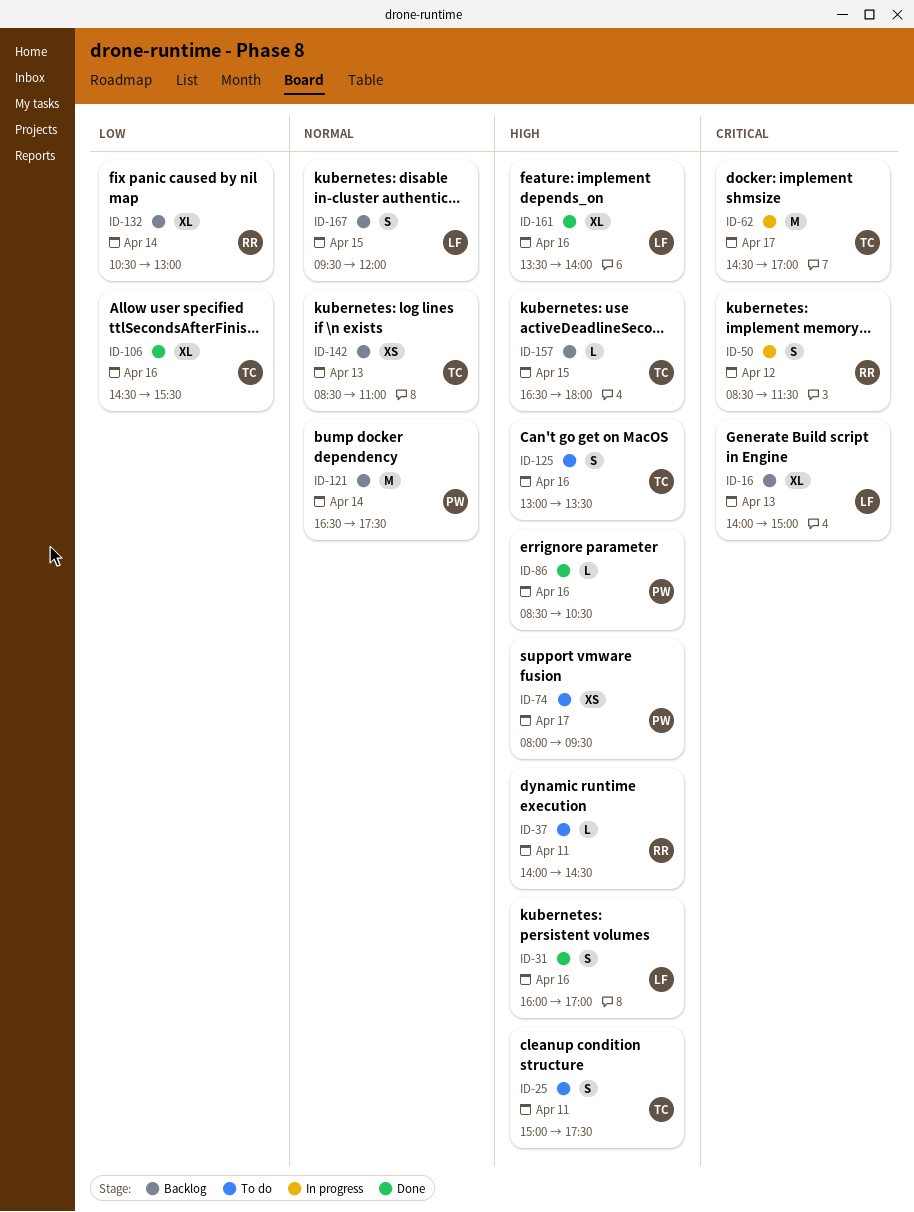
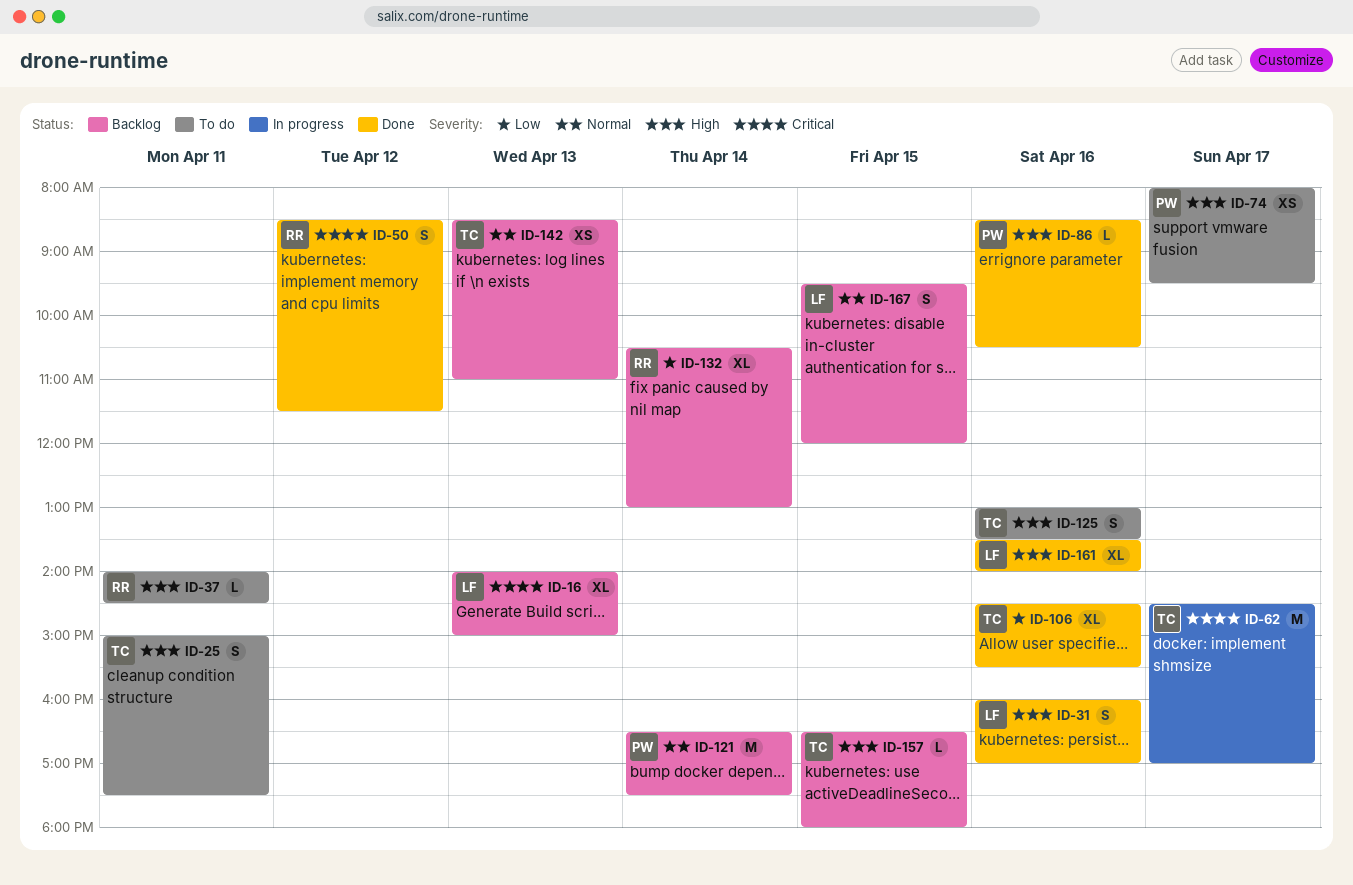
ID-50, status: In progress -> Done

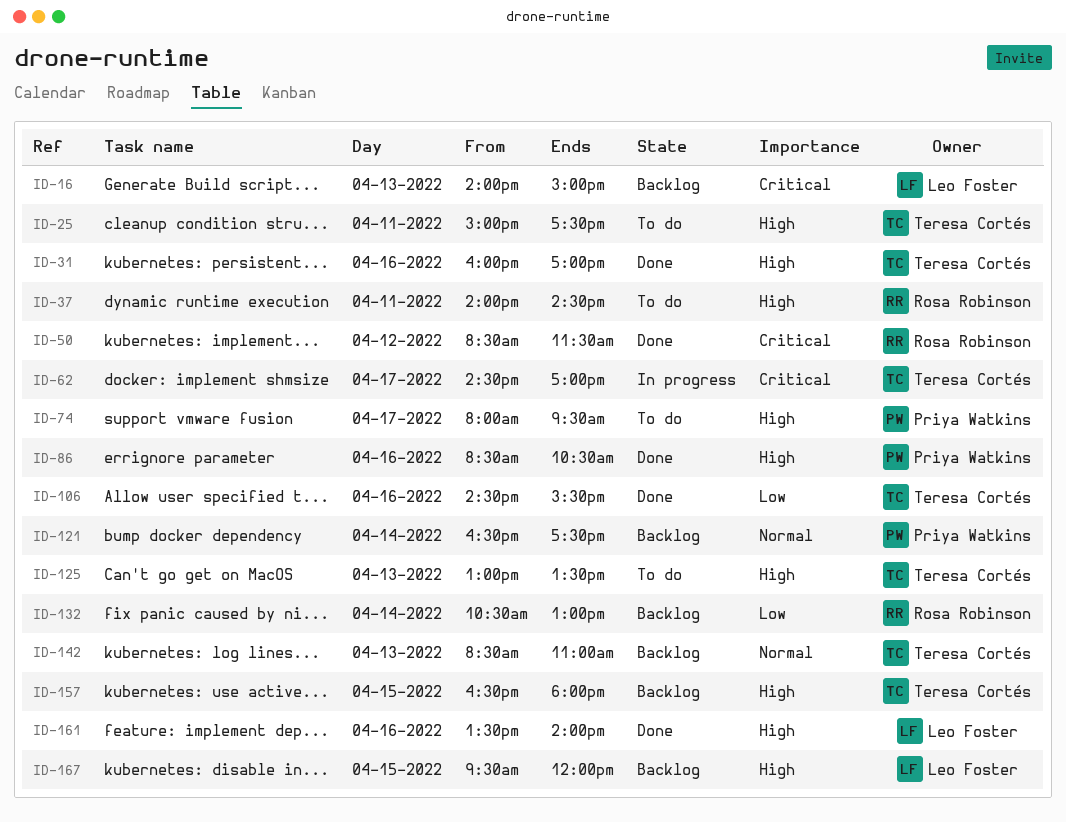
ID-31, owner: Leo Foster -> Teresa Cortés
ID-125, day: Apr 16 -> Apr 13
ID-167, priority: Normal -> High

